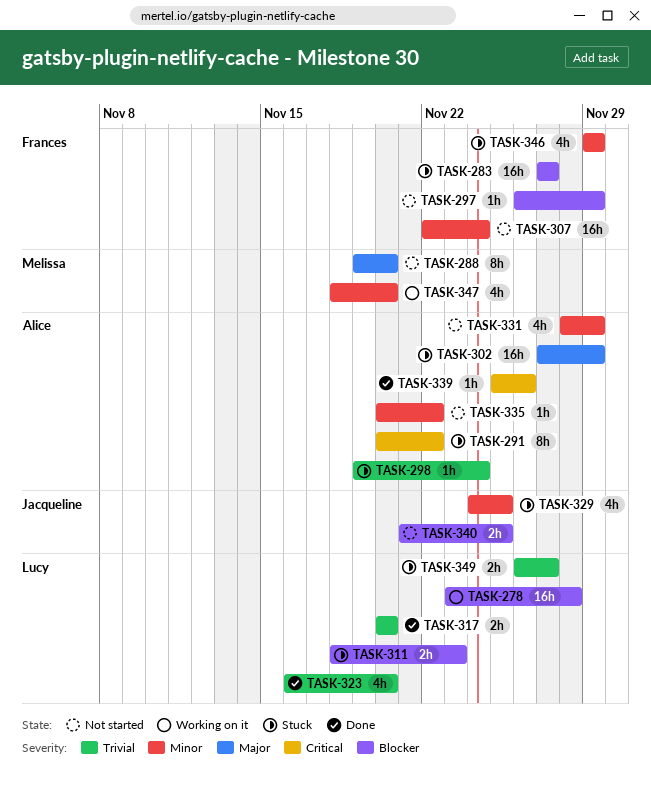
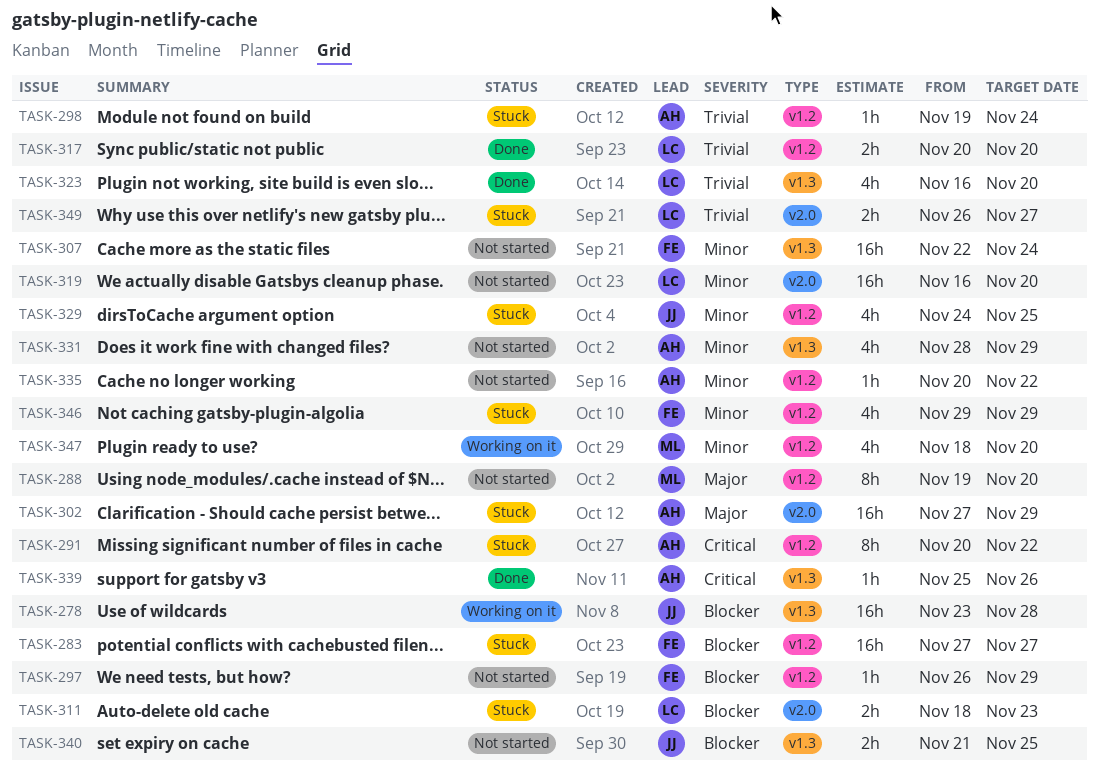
TASK-278, owner: Lucy -> Jacqueline
TASK-319: none -> present

